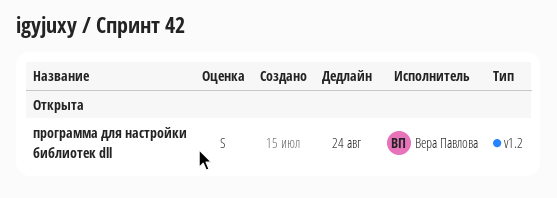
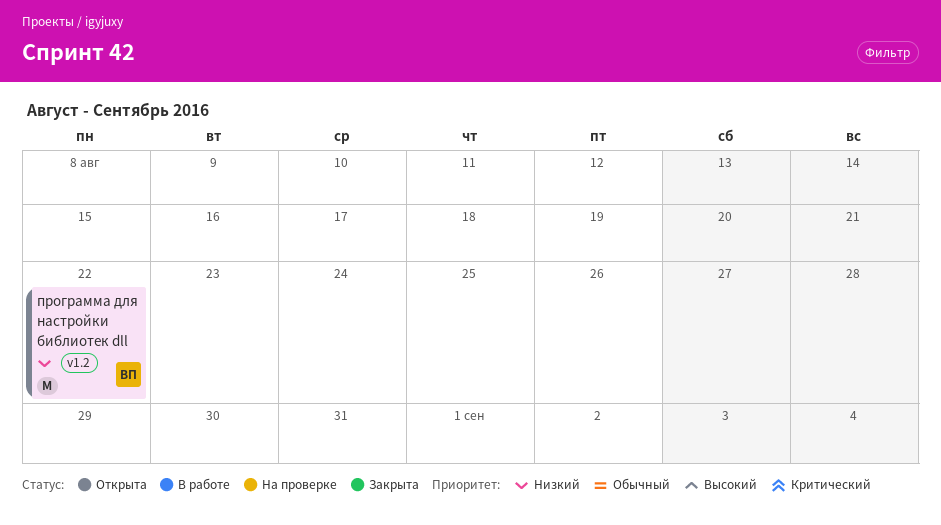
программа для настройки библиотек dll, estimate: S -> M
программа для настройки библиотек dll, due: Aug 24 -> Aug 22

